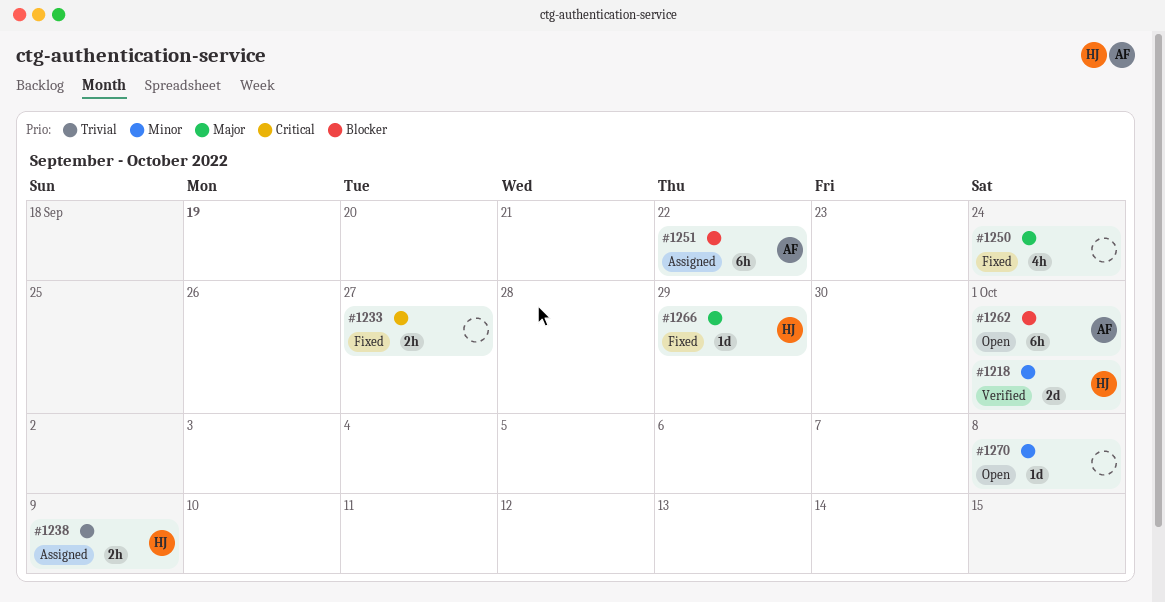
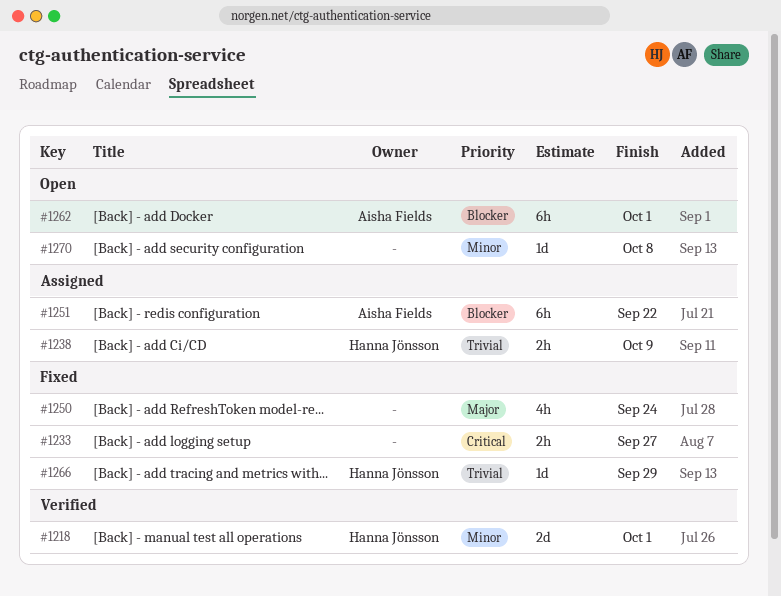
#1266, priority: Major -> Trivial

